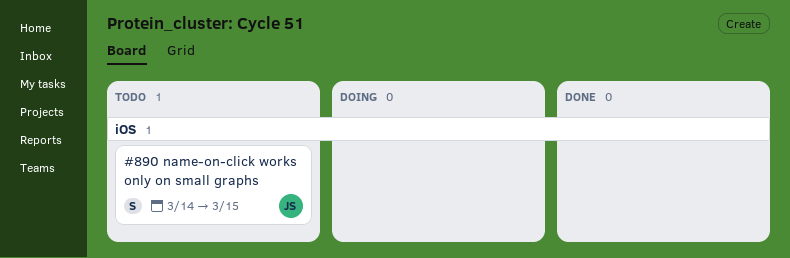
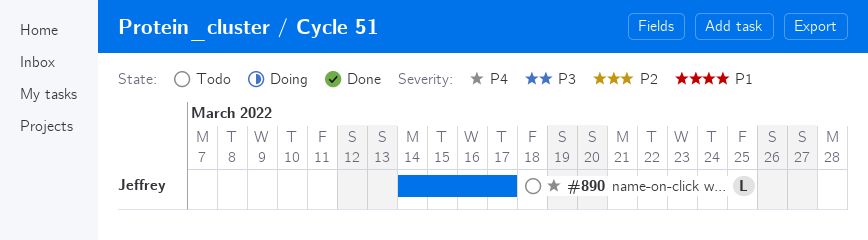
#890, estimate: S -> L
#890, due: Mar 15 -> Mar 17

